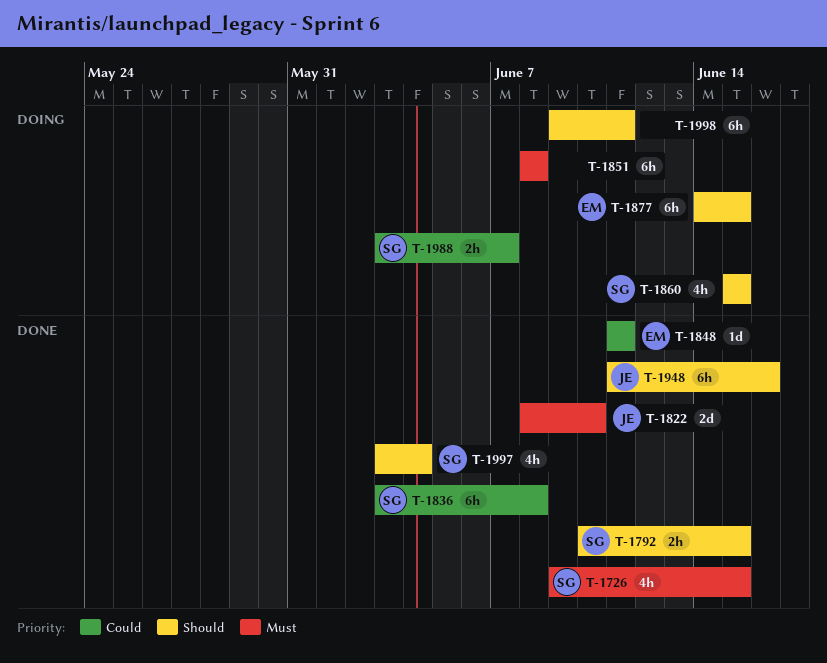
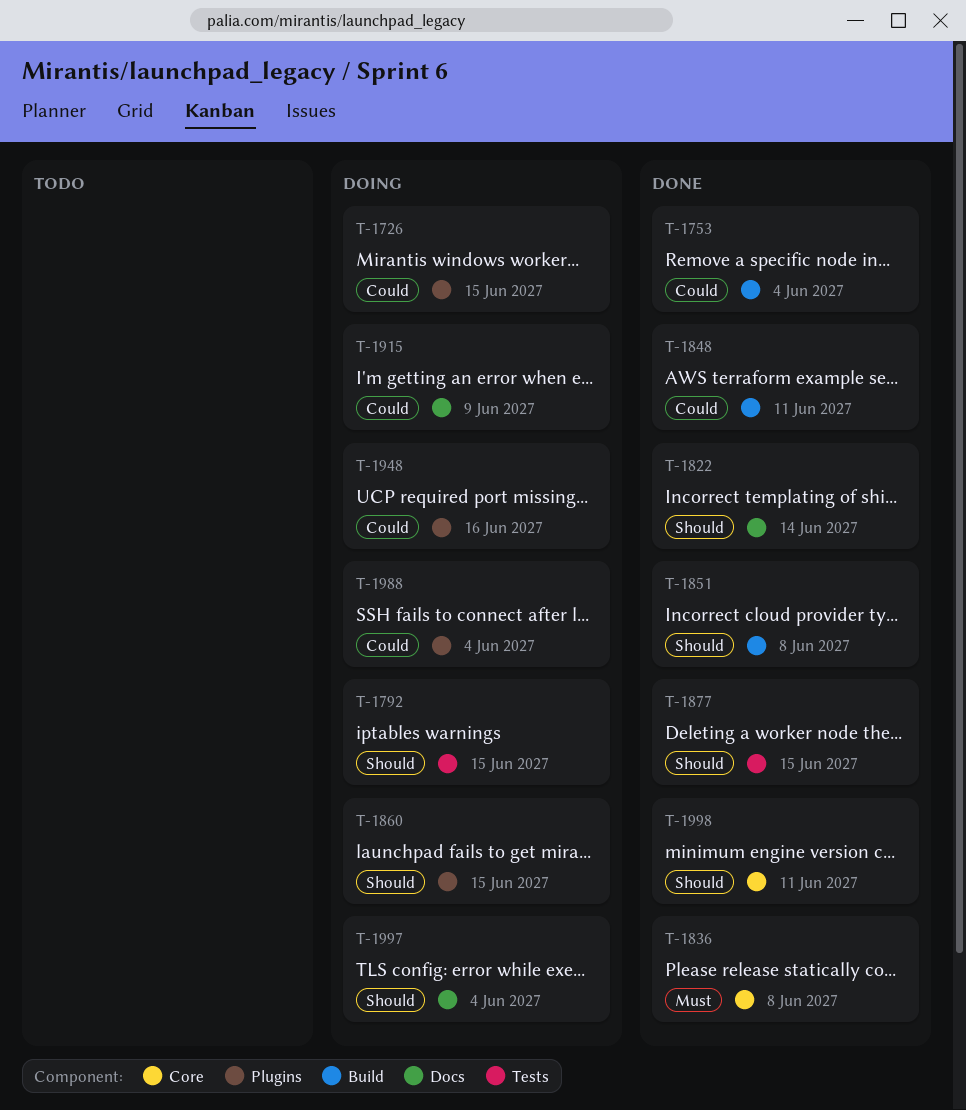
T-1726, status: Done -> Doing
T-1726, priority: Must -> Could
T-1753: none -> present
T-1792, status: Done -> Doing
T-1822, priority: Must -> Should
T-1822, due: Jun 10 -> Jun 14
T-1836, priority: Could -> Must
T-1851, status: Doing -> Done
T-1851, priority: Must -> Should
T-1877, status: Doing -> Done
T-1915: none -> present
T-1948, status: Done -> Doing
T-1948, priority: Should -> Could
T-1988, due: Jun 7 -> Jun 4
T-1997, status: Done -> Doing
T-1998, status: Doing -> Done

